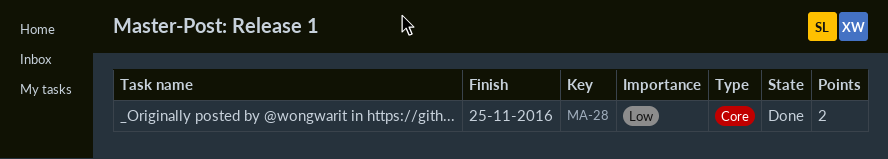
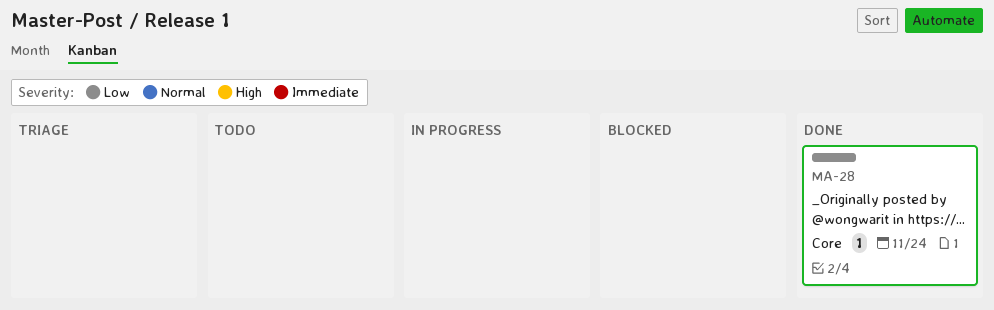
MA-28, estimate: 2 -> 1
MA-28, due: Nov 25 -> Nov 24

